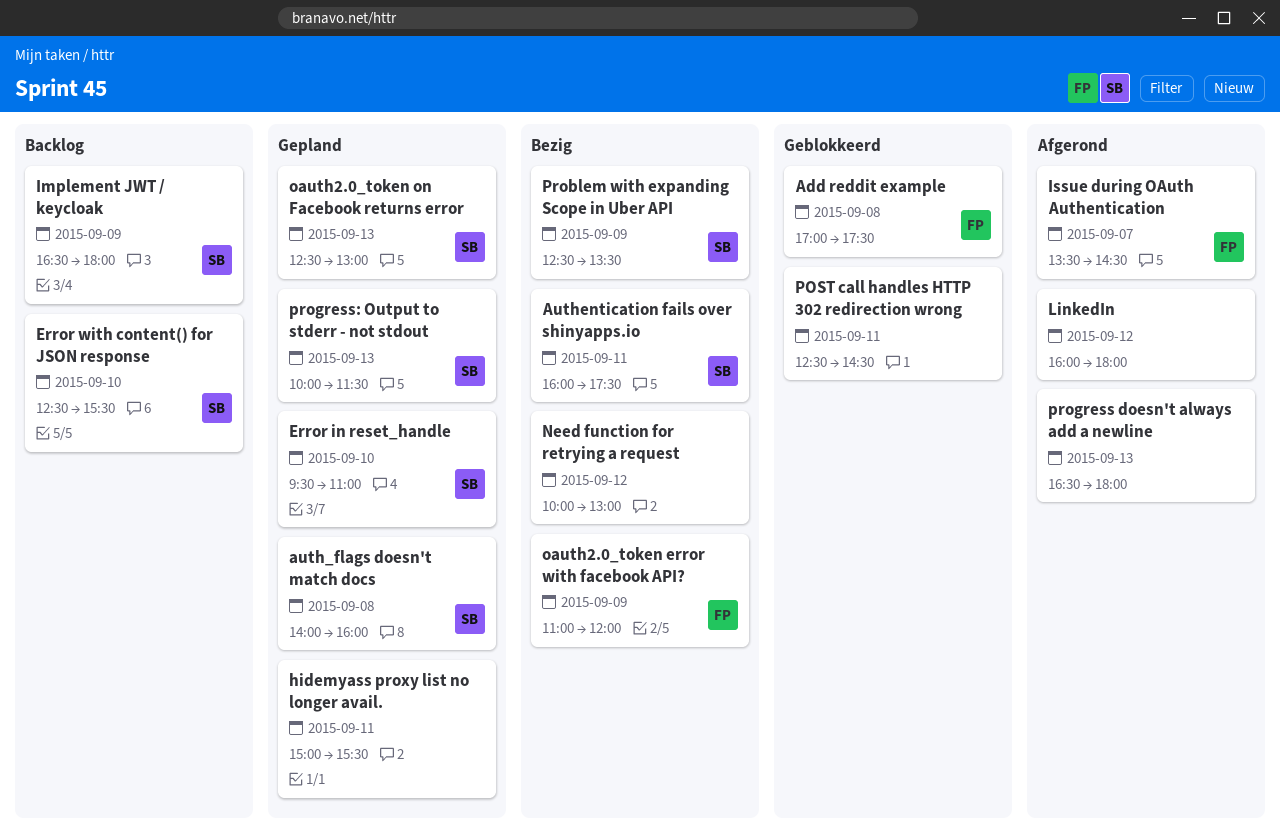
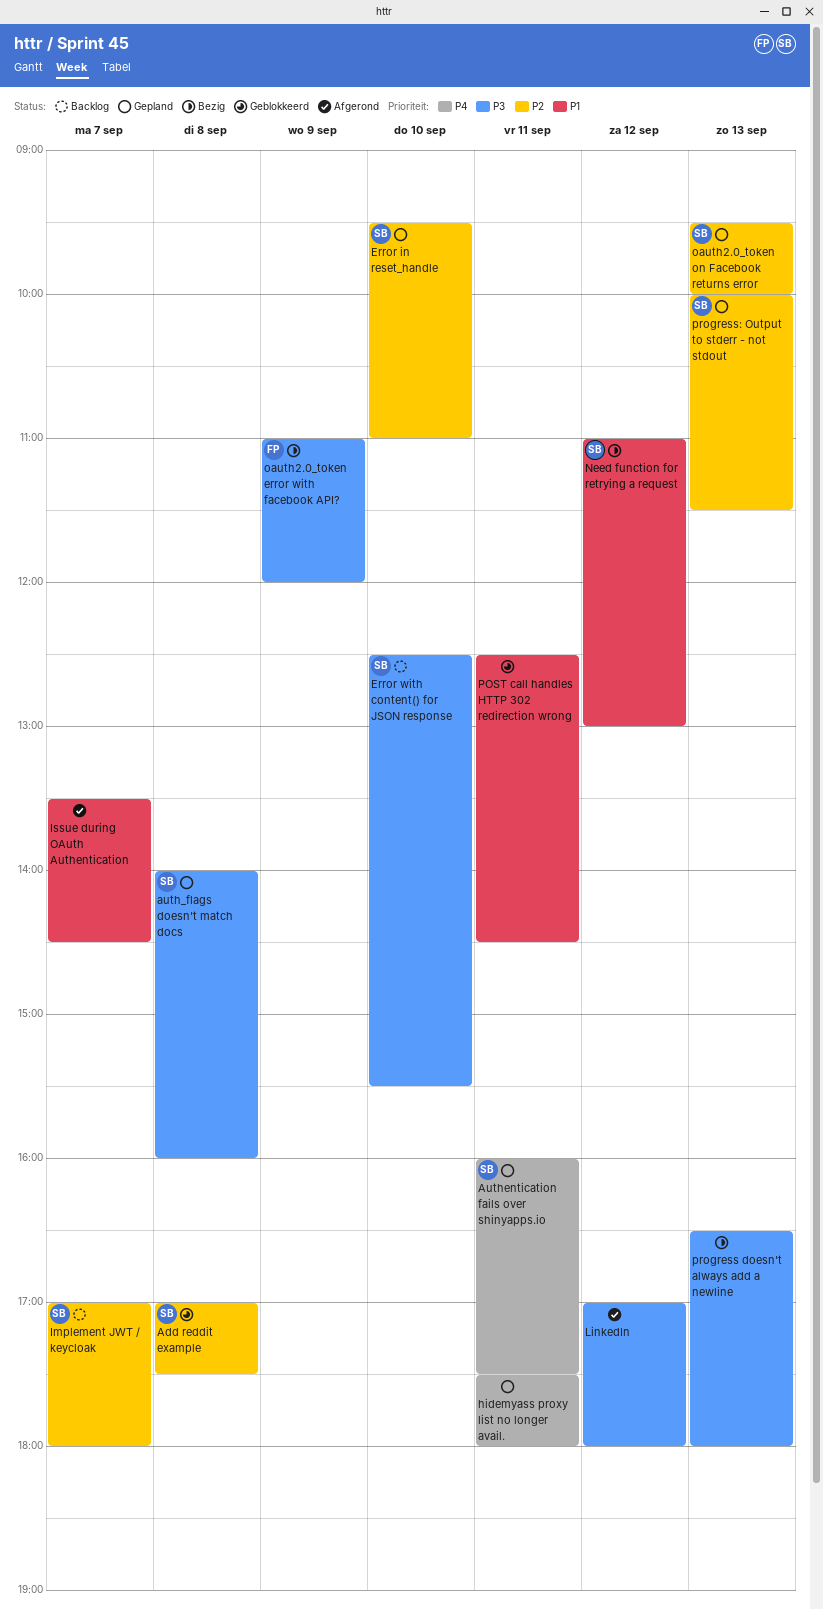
Add reddit example, owner: FP -> SB
Authentication fails over shinyapps.io, status: Bezig -> Gepland
hidemyass proxy list no longer avail., begins: 15:00 -> 17:30
hidemyass proxy list no longer avail., ends: 15:30 -> 18:00
Implement JWT / keycloak, day: Sep 9 -> Sep 7
Implement JWT / keycloak, begins: 16:30 -> 17:00
Issue during OAuth Authentication, owner: FP -> none
LinkedIn, begins: 16:00 -> 17:00
Need function for retrying a request, owner: none -> SB
Need function for retrying a request, begins: 10:00 -> 11:00
oauth2.0_token on Facebook returns error, begins: 12:30 -> 09:30
oauth2.0_token on Facebook returns error, ends: 13:00 -> 10:00
Problem with expanding Scope in Uber API: present -> none
progress doesn't always add a newline, status: Afgerond -> Bezig

